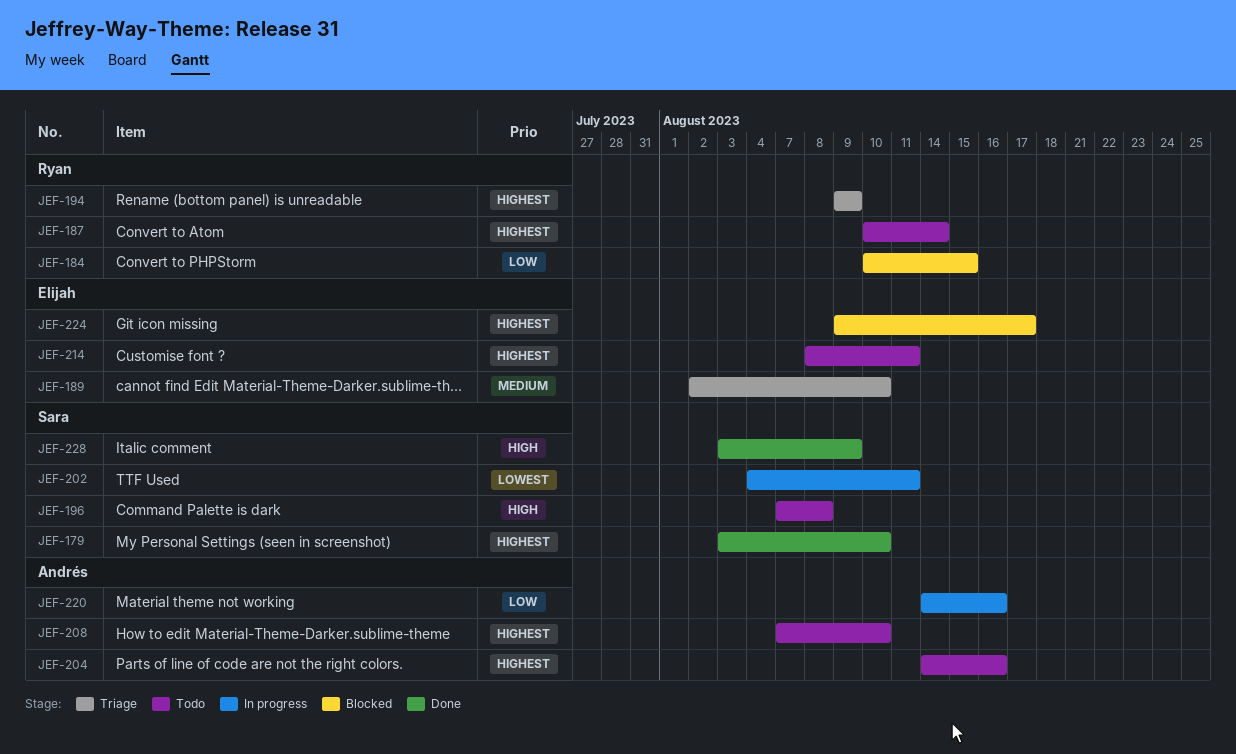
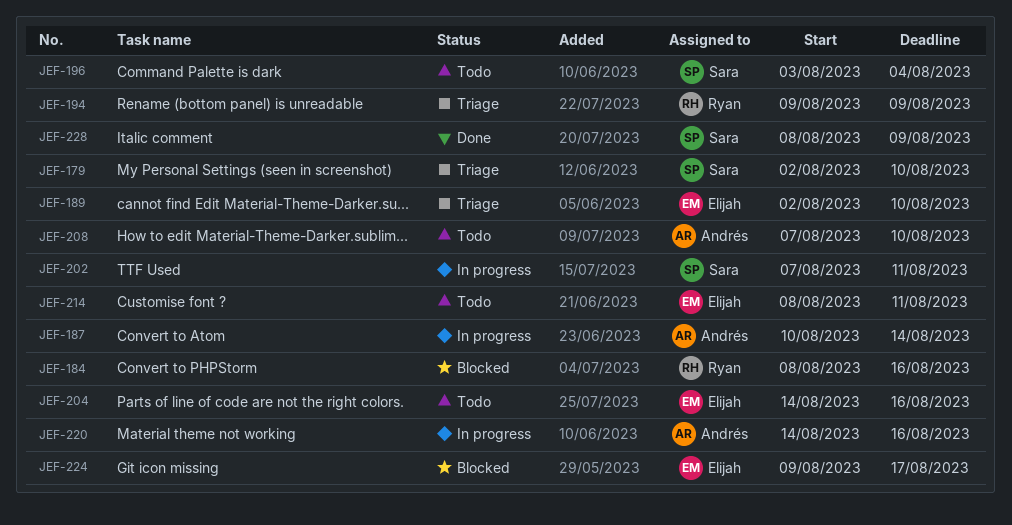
JEF-179, status: Done -> Triage
JEF-179, start: Aug 3 -> Aug 2
JEF-184, start: Aug 10 -> Aug 8
JEF-184, due: Aug 15 -> Aug 16
JEF-187, status: Todo -> In progress
JEF-187, owner: Ryan -> Andrés
JEF-196, start: Aug 7 -> Aug 3
JEF-196, due: Aug 8 -> Aug 4
JEF-202, start: Aug 4 -> Aug 7
JEF-204, owner: Andrés -> Elijah
JEF-228, start: Aug 3 -> Aug 8

